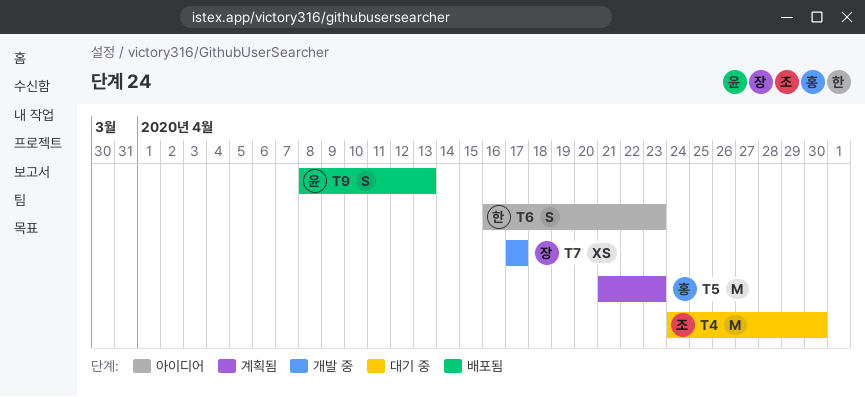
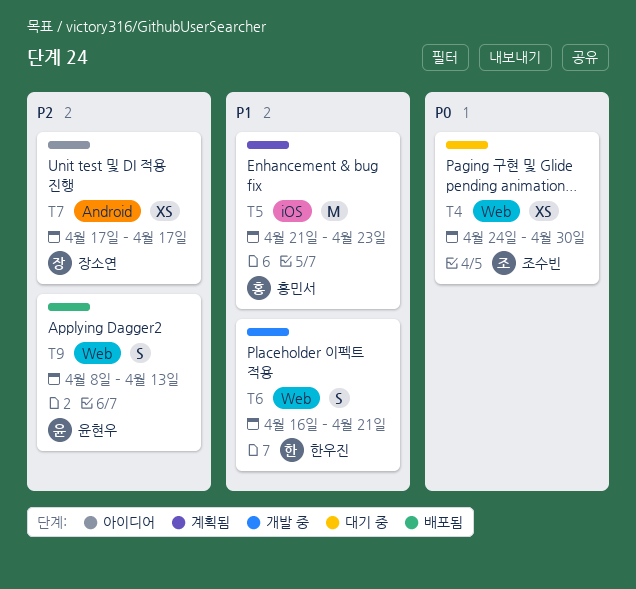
T4, estimate: M -> XS
T6, status: 아이디어 -> 개발 중
T6, due: Apr 23 -> Apr 21
T7, status: 개발 중 -> 아이디어

